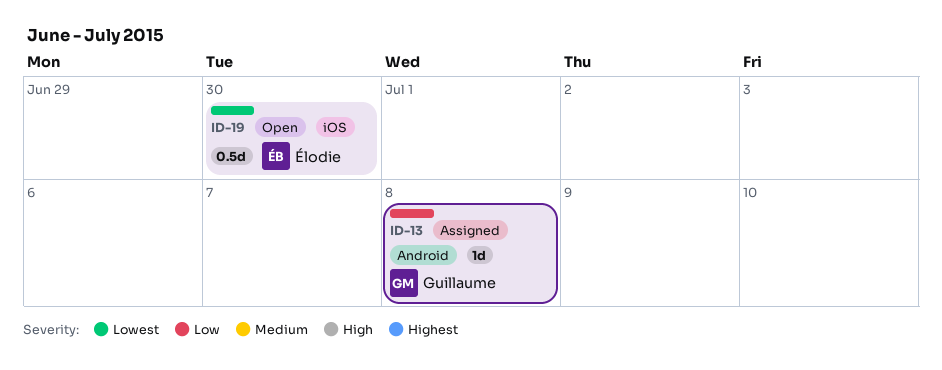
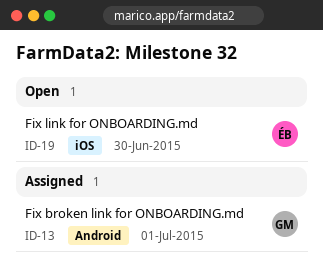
ID-13, due: Jul 8 -> Jul 1

